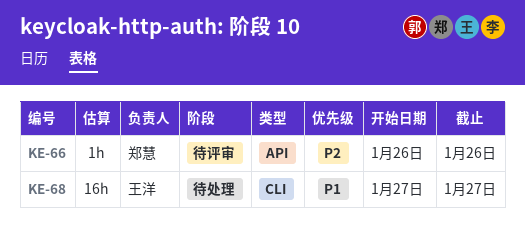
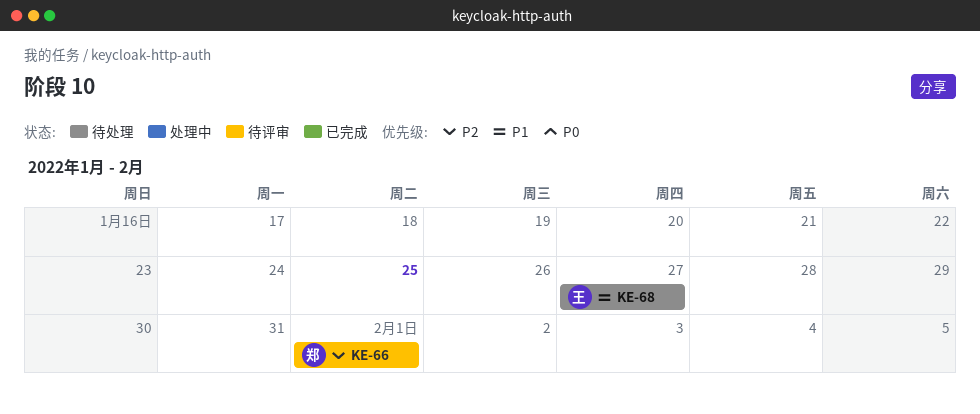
KE-66, start: Jan 26 -> Feb 1
KE-66, due: Jan 26 -> Feb 1

